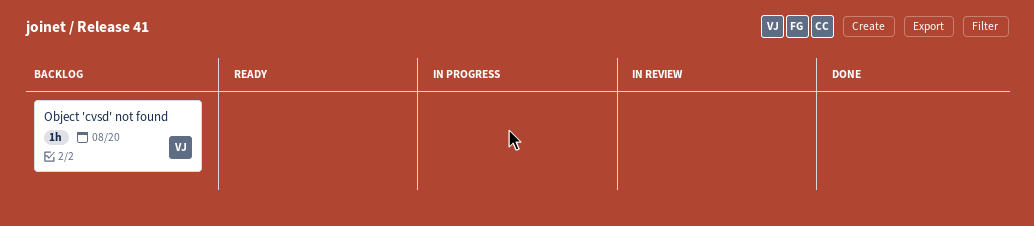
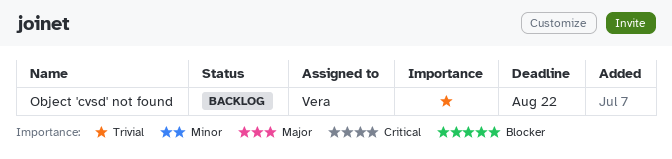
Object 'cvsd' not found, due: Aug 20 -> Aug 22

